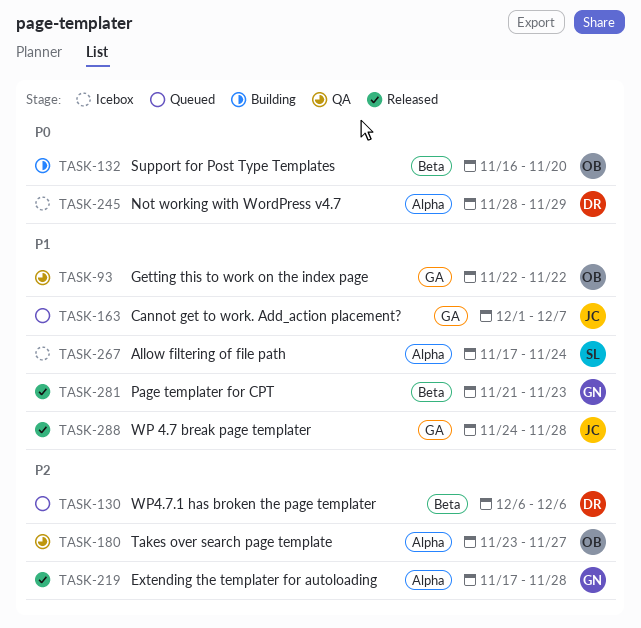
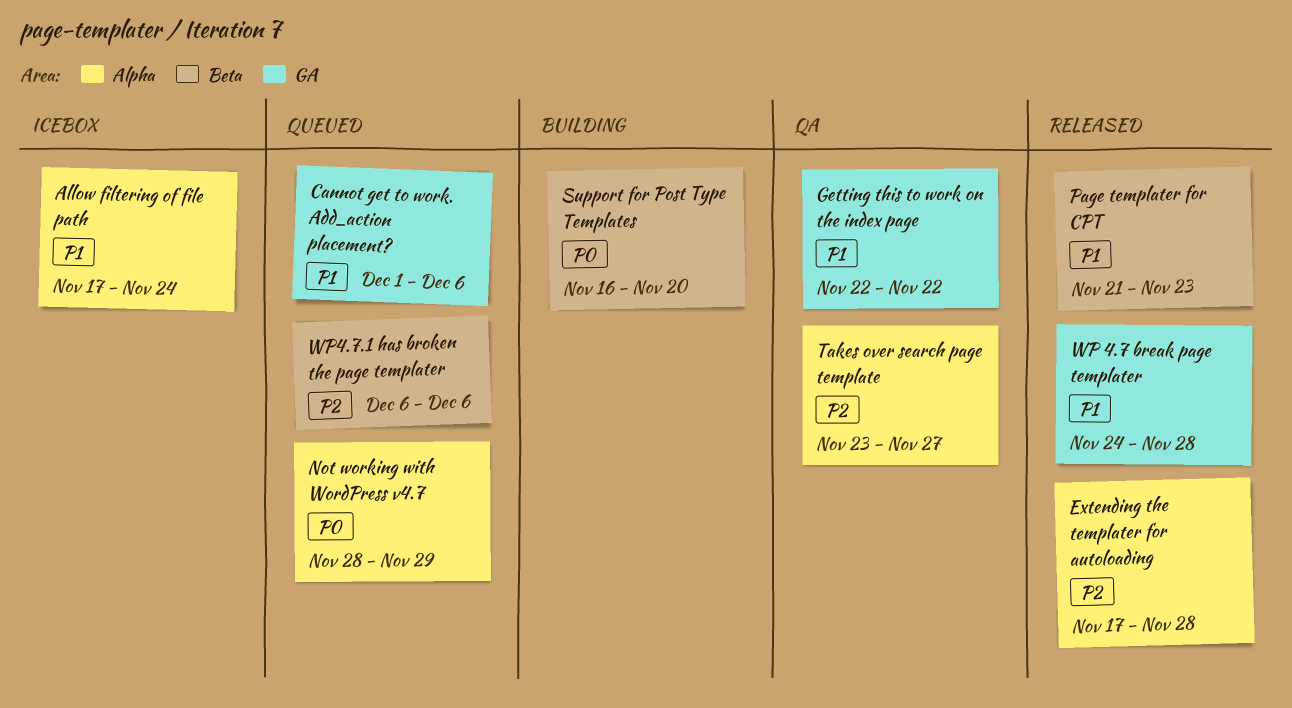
Cannot get to work. Add_action placement?, due: Dec 7 -> Dec 6
Not working with WordPress v4.7, status: Icebox -> Queued

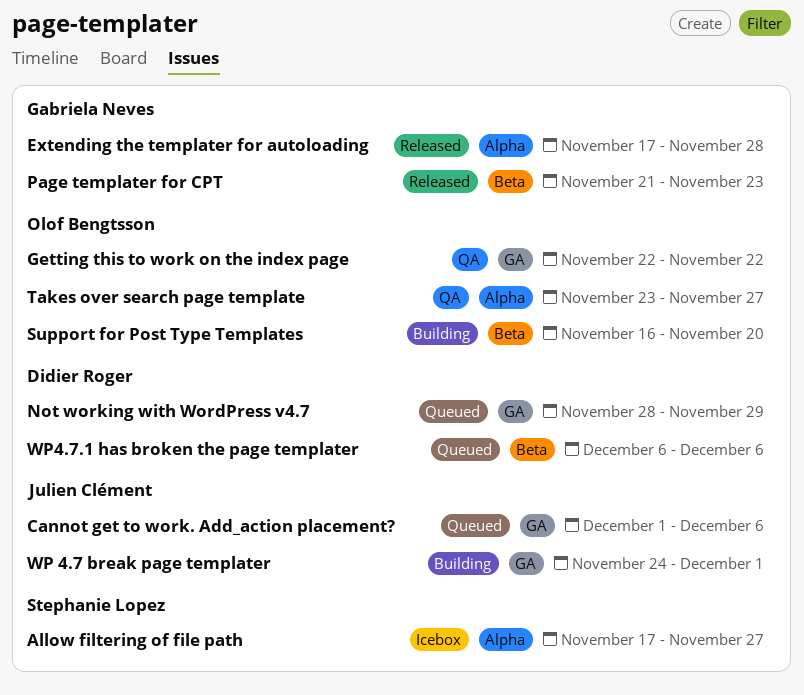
Allow filtering of file path, due: Nov 24 -> Nov 27
Not working with WordPress v4.7, label: Alpha -> GA
WP 4.7 break page templater, status: Released -> Building
WP 4.7 break page templater, due: Nov 28 -> Dec 1

